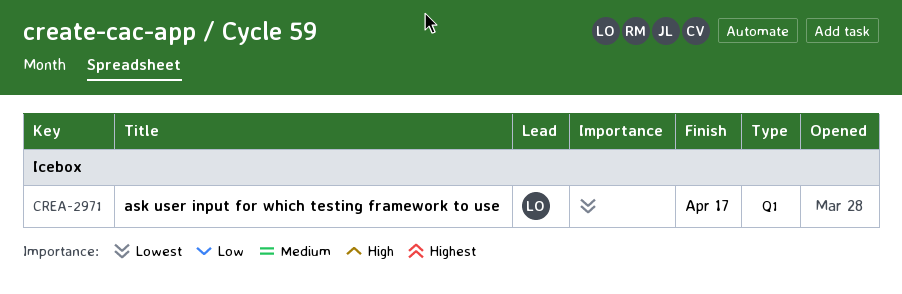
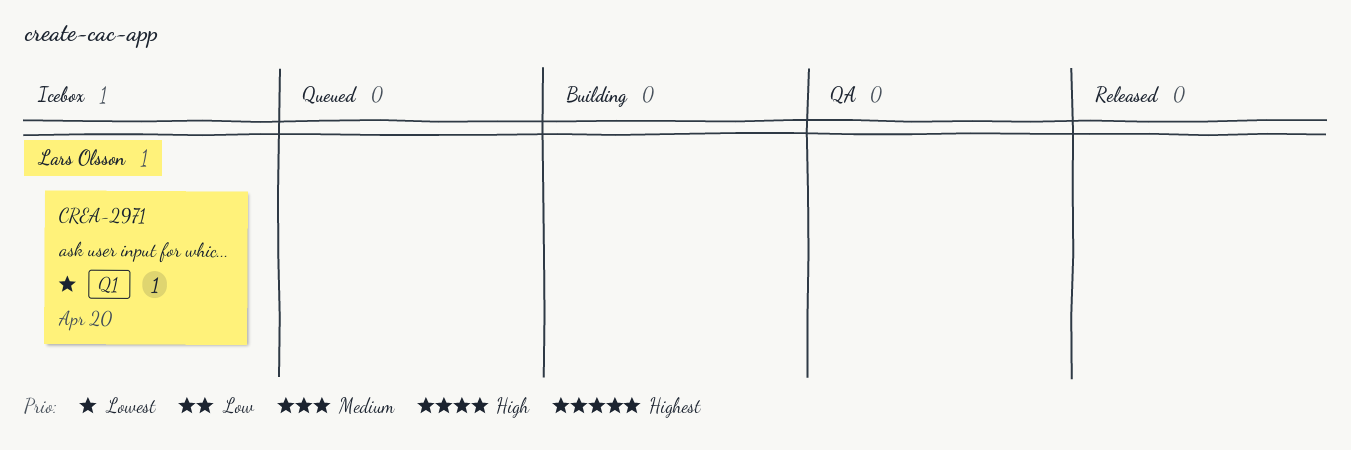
CREA-2971, due: Apr 17 -> Apr 20

